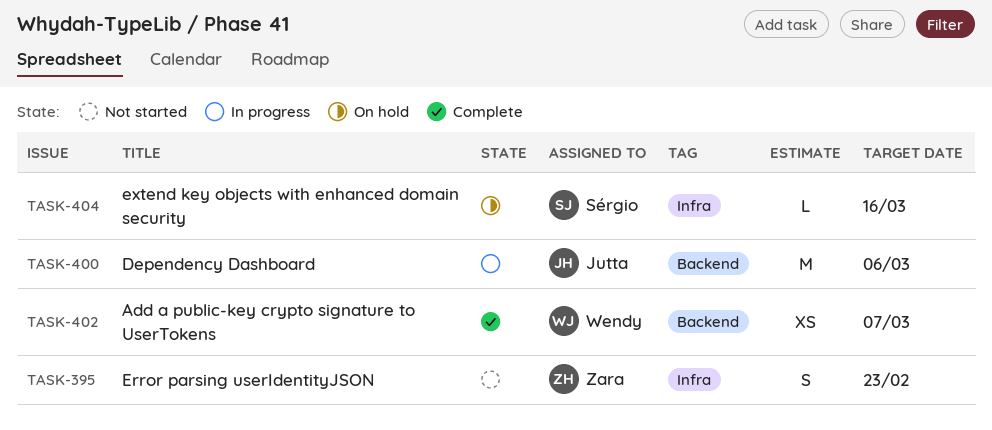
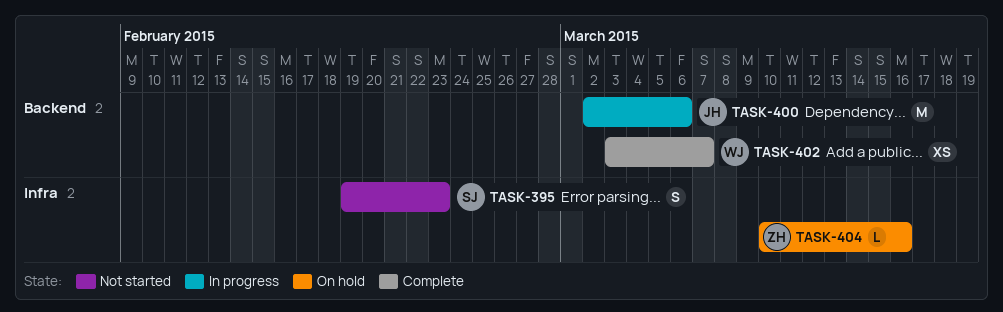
TASK-395, owner: Zara -> Sérgio
TASK-404, owner: Sérgio -> Zara

